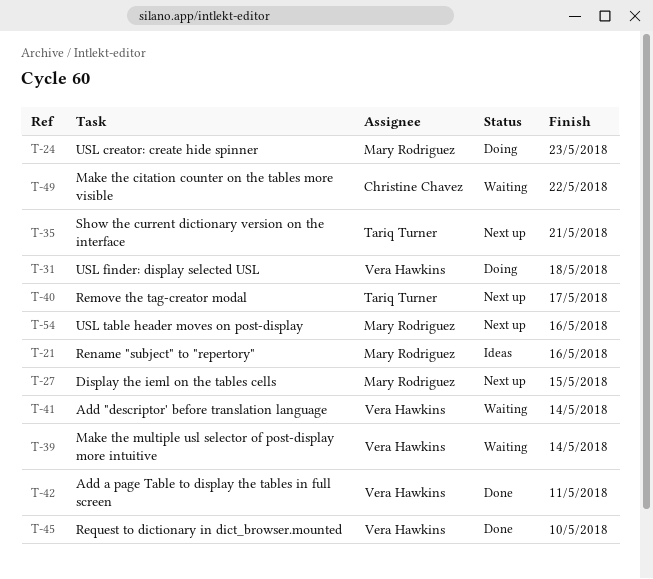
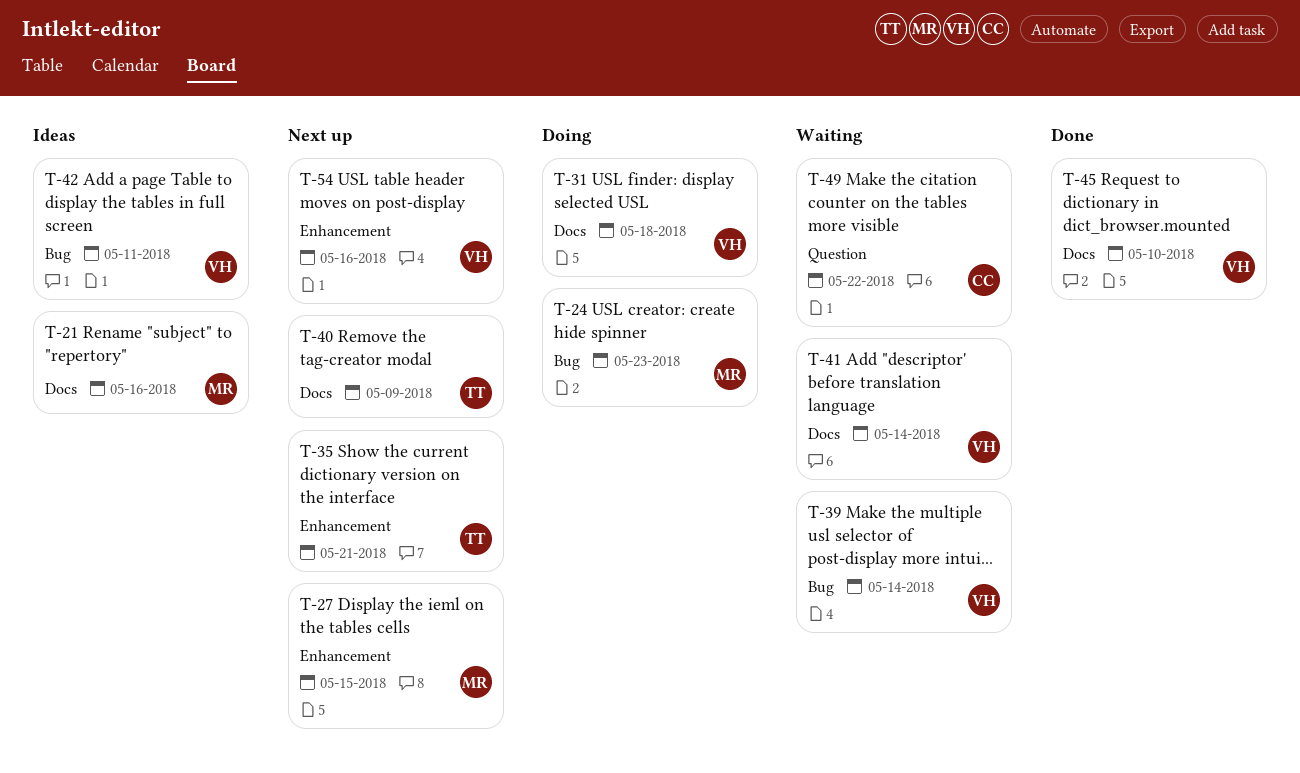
T-40, due: May 17 -> May 9
T-42, status: Done -> Ideas
T-54, owner: Mary Rodriguez -> Vera Hawkins

